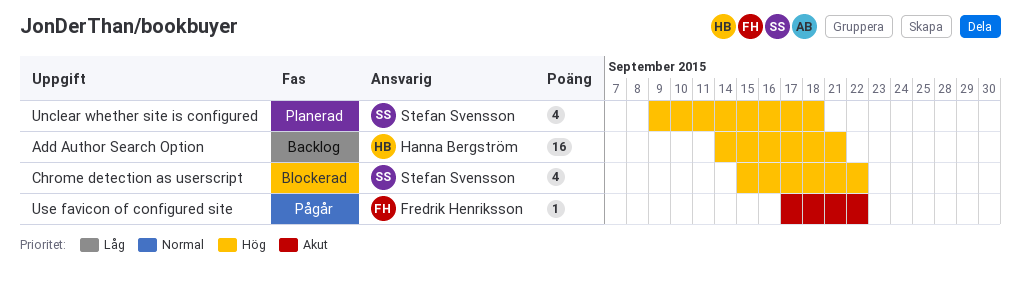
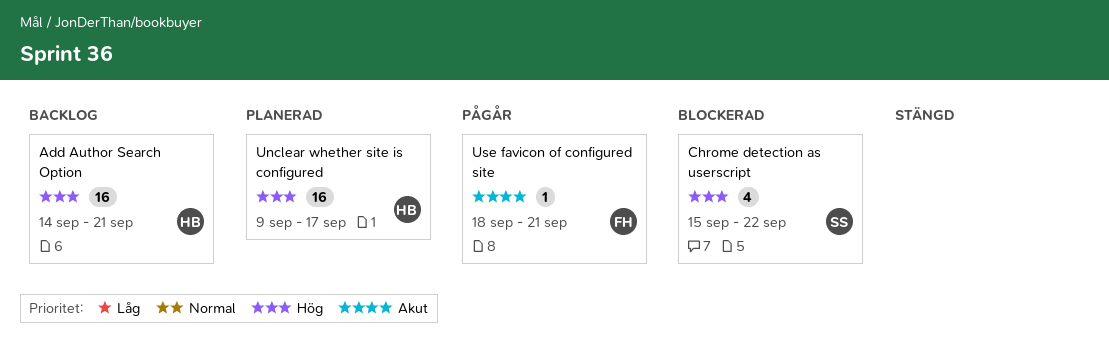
Unclear whether site is configured, owner: Stefan Svensson -> Hanna Bergström
Unclear whether site is configured, estimate: 4 -> 16
Unclear whether site is configured, due: Sep 18 -> Sep 17
Use favicon of configured site, start: Sep 17 -> Sep 18
Use favicon of configured site, due: Sep 22 -> Sep 21

